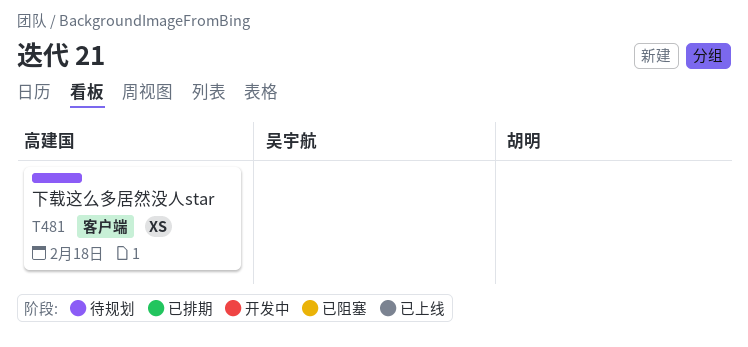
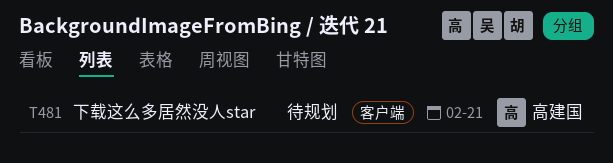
T481, due: Feb 18 -> Feb 21

